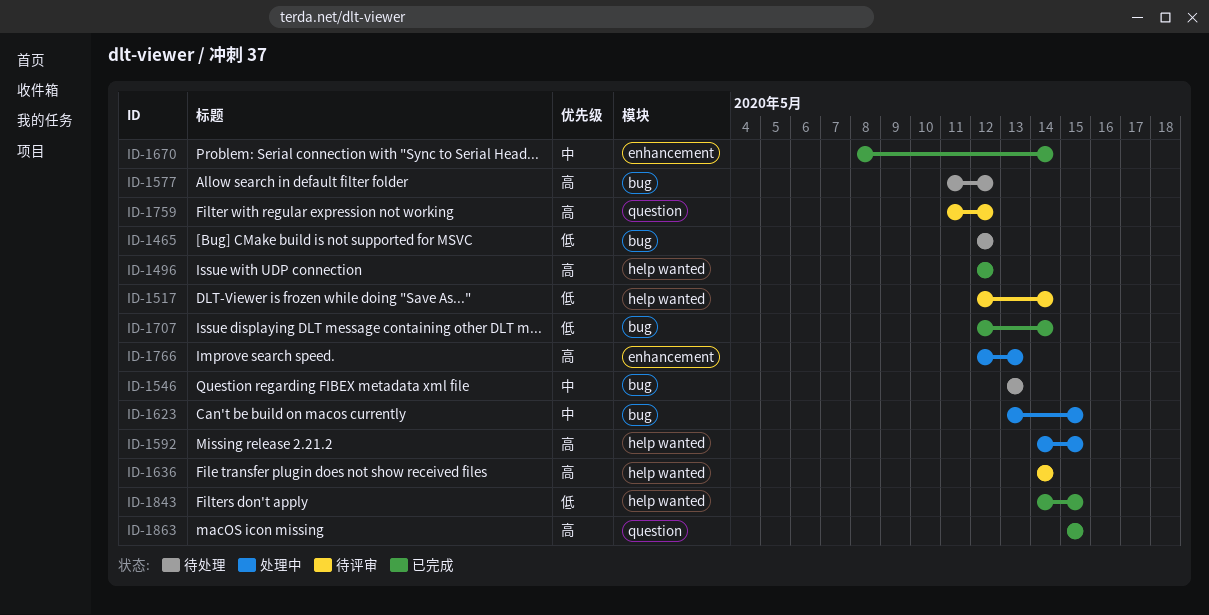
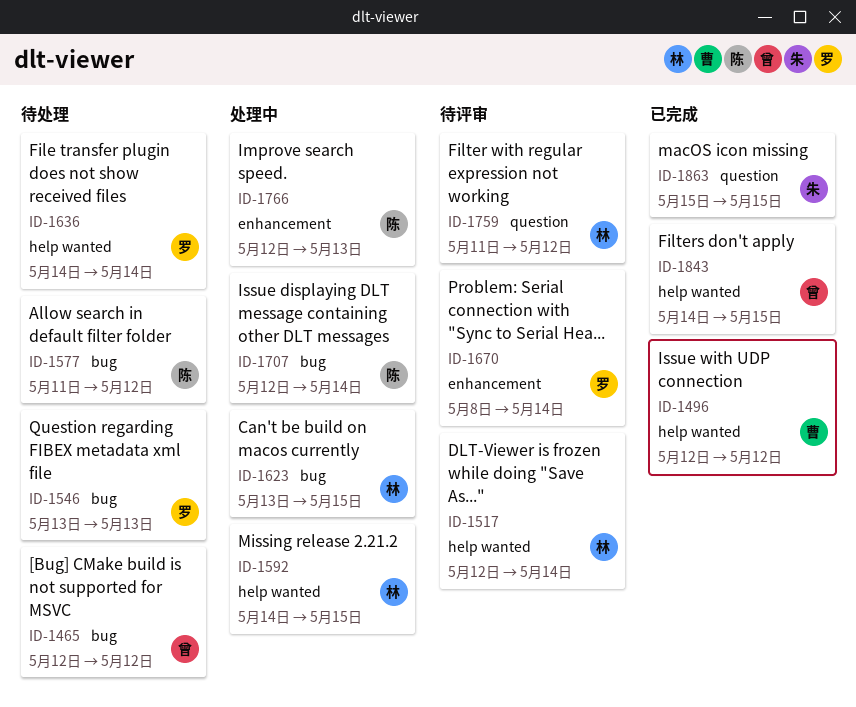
ID-1636, status: 待评审 -> 待处理
ID-1670, status: 已完成 -> 待评审
ID-1707, status: 已完成 -> 处理中

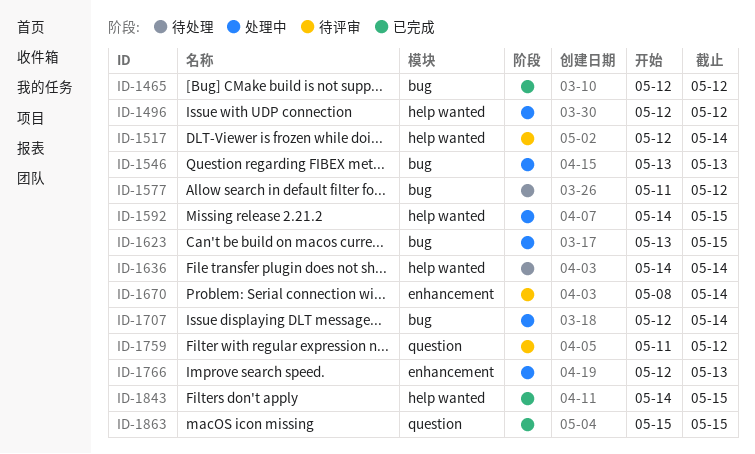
ID-1465, status: 待处理 -> 已完成
ID-1496, status: 已完成 -> 处理中
ID-1546, status: 待处理 -> 处理中

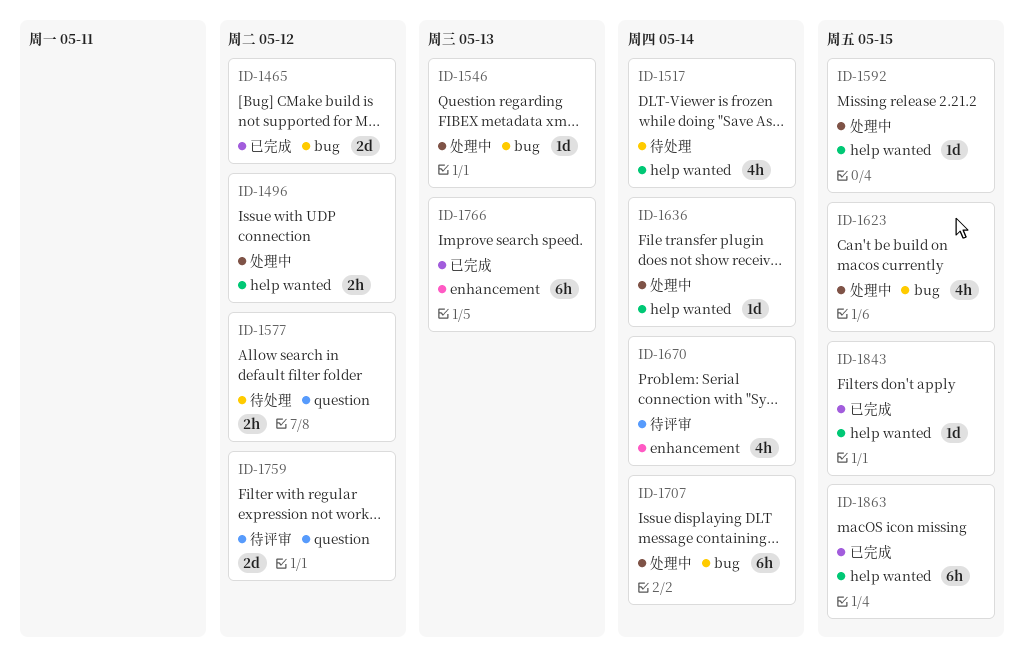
ID-1517, status: 待评审 -> 待处理
ID-1577, label: bug -> question
ID-1636, status: 待处理 -> 处理中
ID-1766, status: 处理中 -> 已完成
ID-1863, label: question -> help wanted

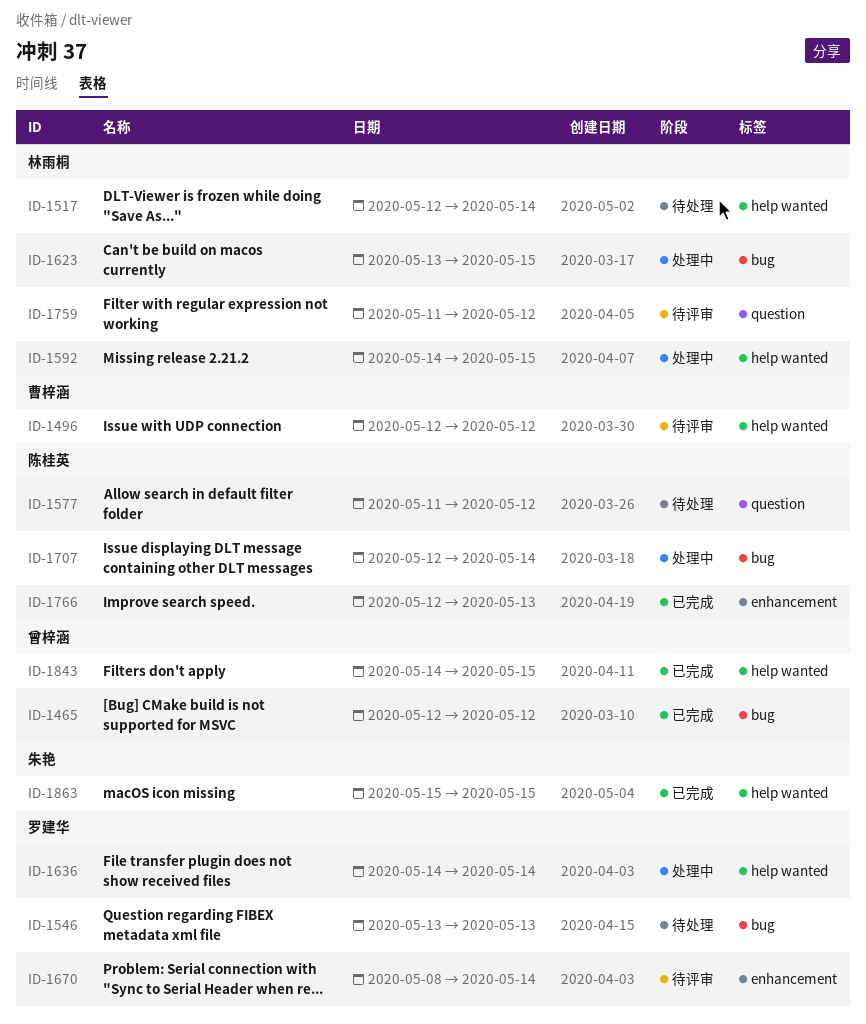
ID-1496, status: 处理中 -> 待评审
ID-1546, status: 处理中 -> 待处理

